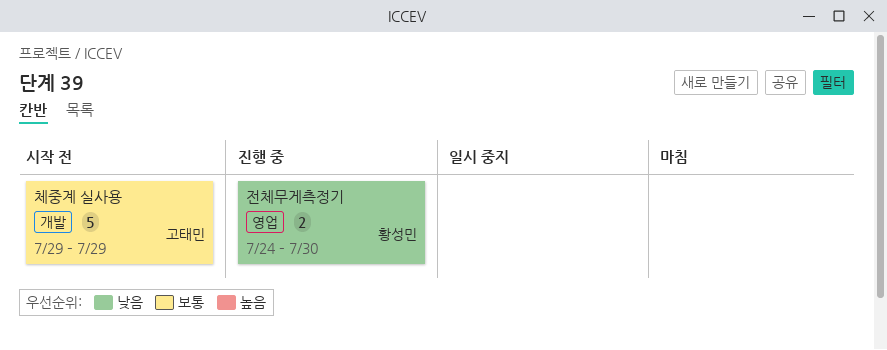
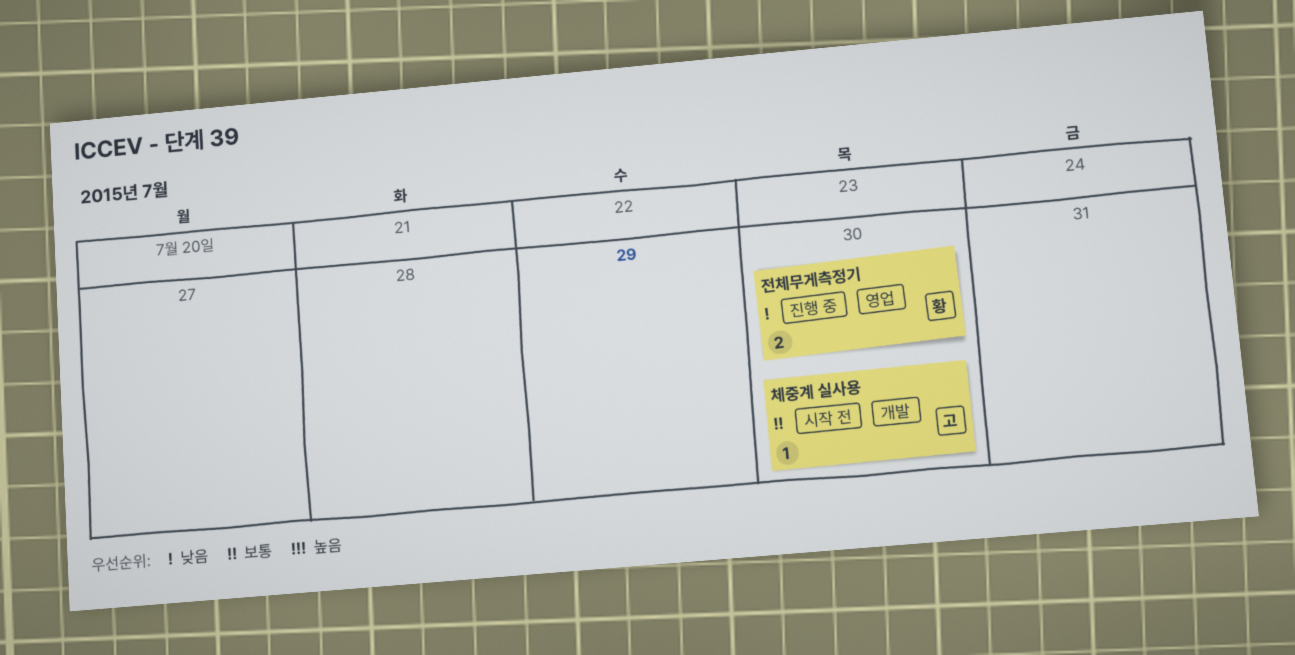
체중계 실사용, estimate: 5 -> 1
체중계 실사용, due: Jul 29 -> Jul 30

